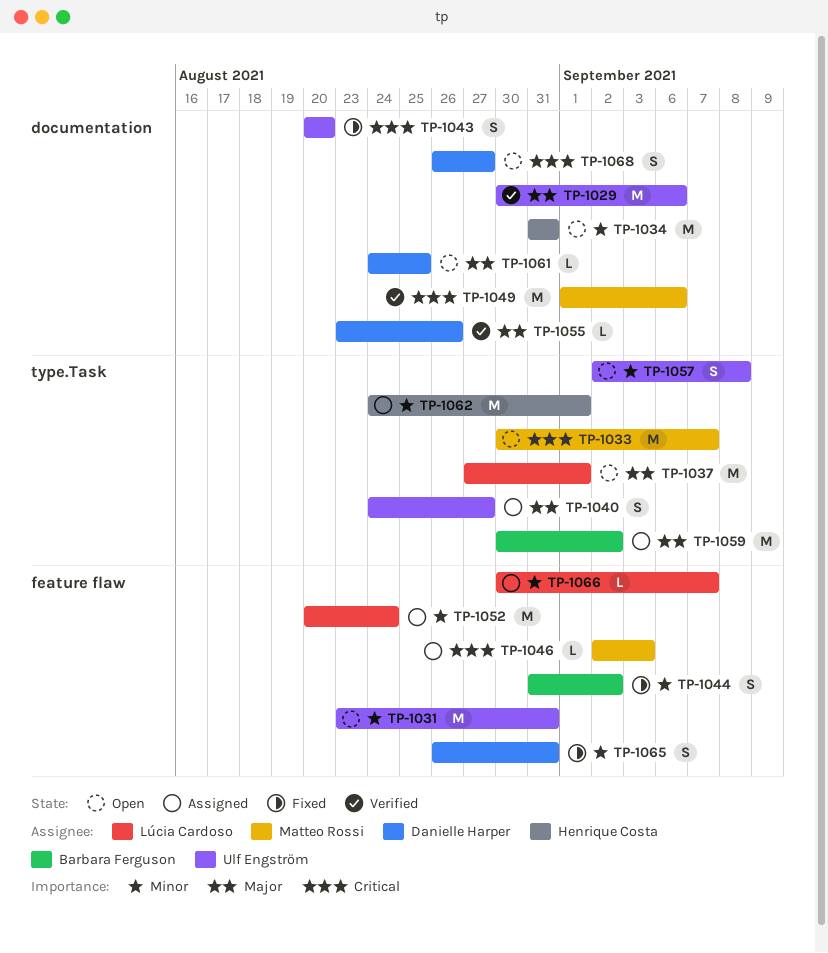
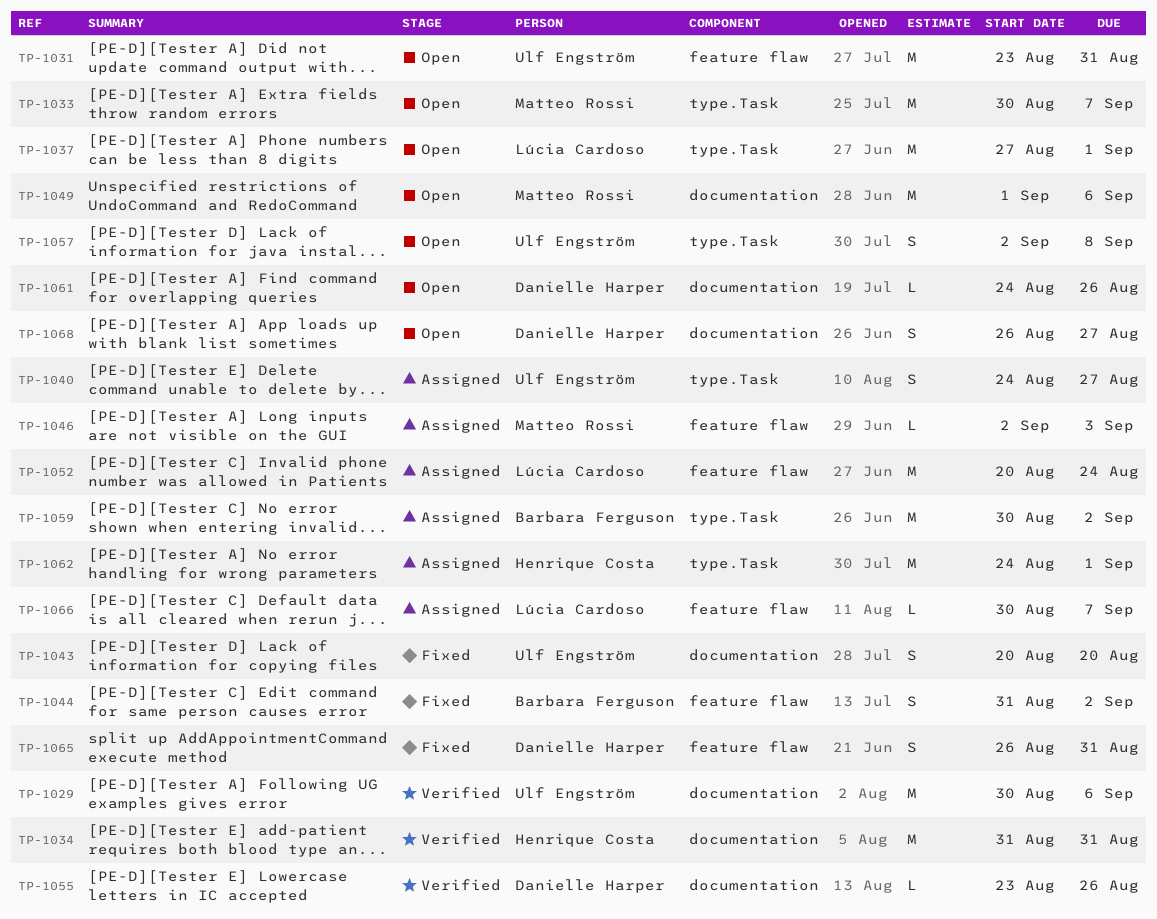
TP-1034, status: Open -> Verified
TP-1049, status: Verified -> Open
TP-1061, due: Aug 25 -> Aug 26

